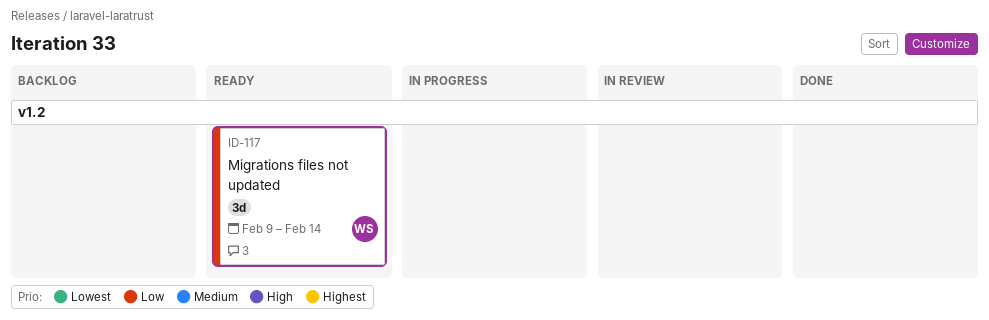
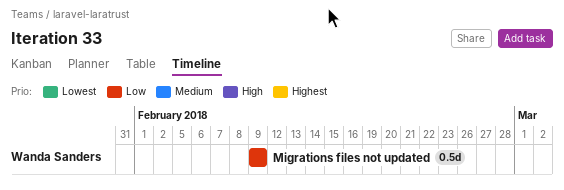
Migrations files not updated, estimate: 3d -> 0.5d
Migrations files not updated, due: Feb 14 -> Feb 9

